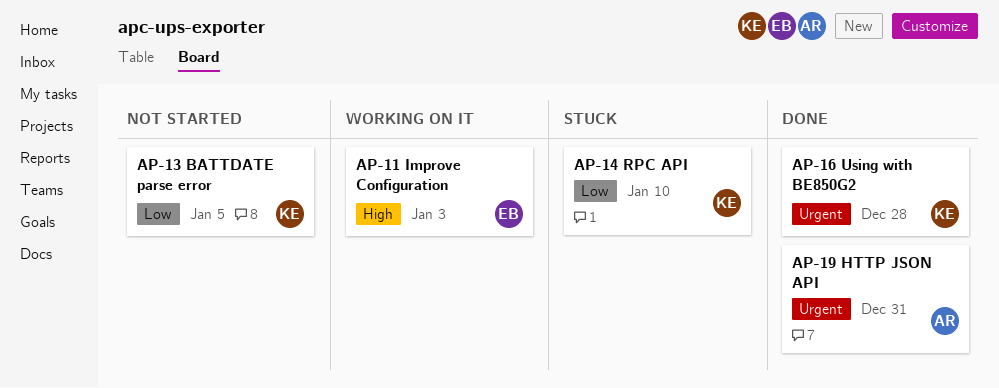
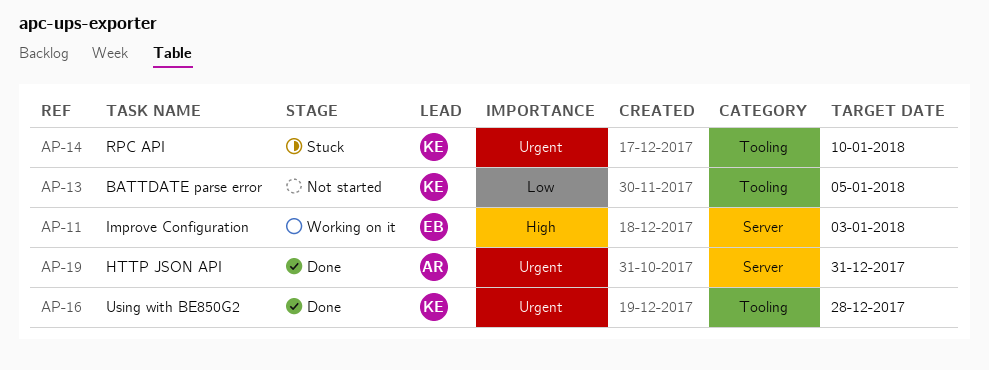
AP-14, priority: Low -> Urgent

